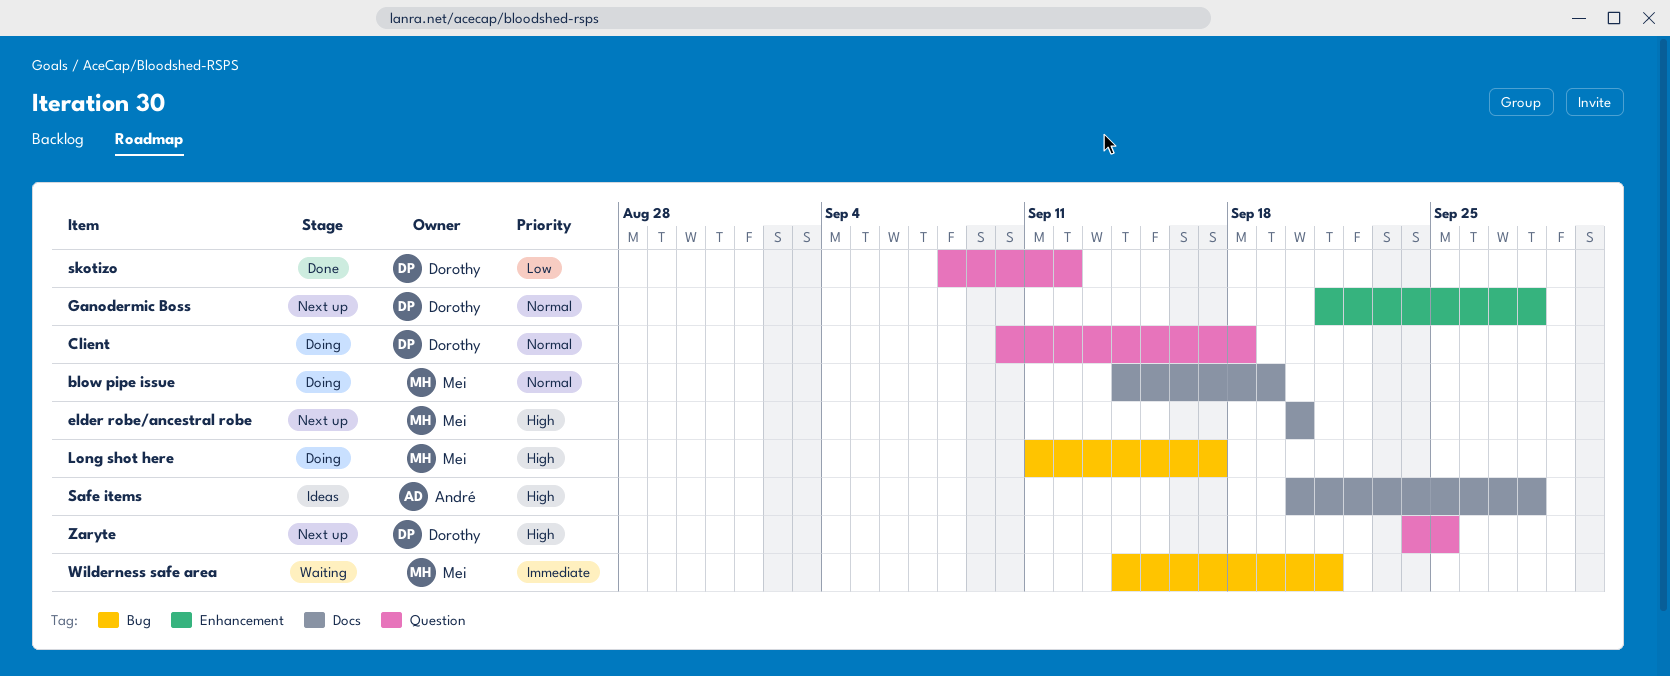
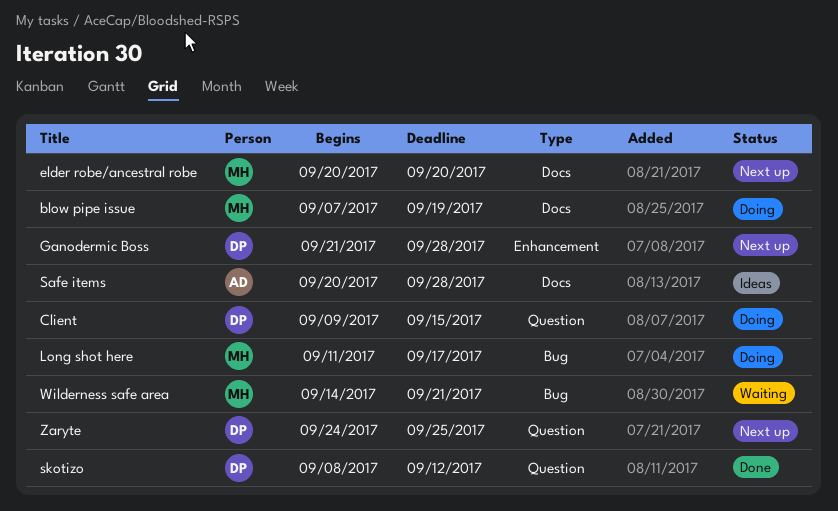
blow pipe issue, start: Sep 14 -> Sep 7
Client, start: Sep 10 -> Sep 9
Client, due: Sep 18 -> Sep 15

